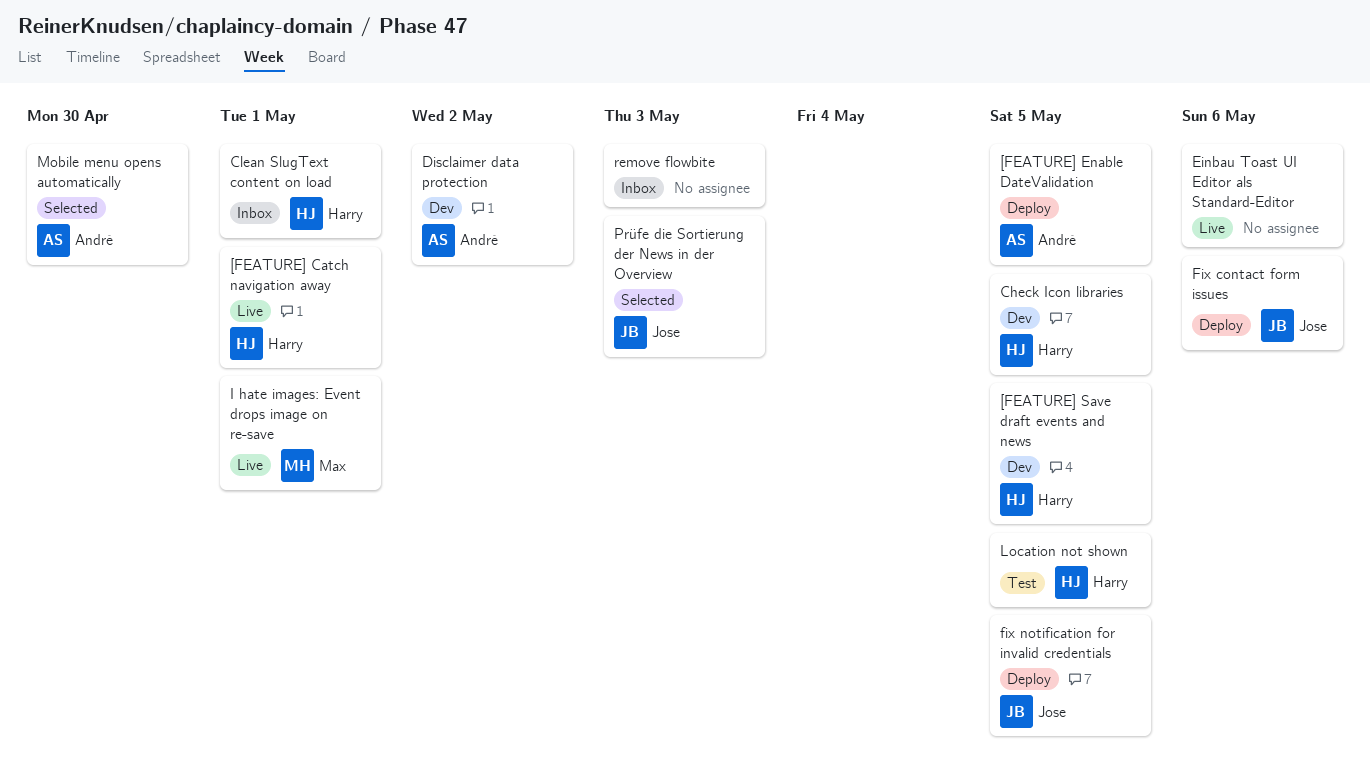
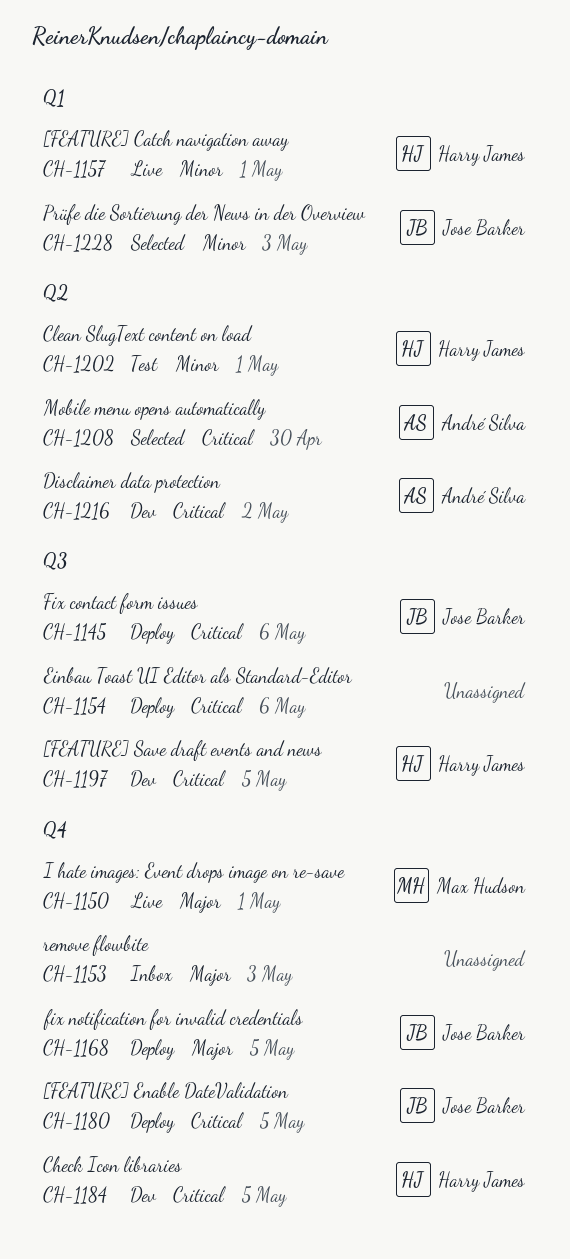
[FEATURE] Enable DateValidation, owner: André Silva -> Jose Barker
Clean SlugText content on load, status: Inbox -> Test
Einbau Toast UI Editor als Standard-Editor, status: Live -> Deploy
Location not shown: present -> none

